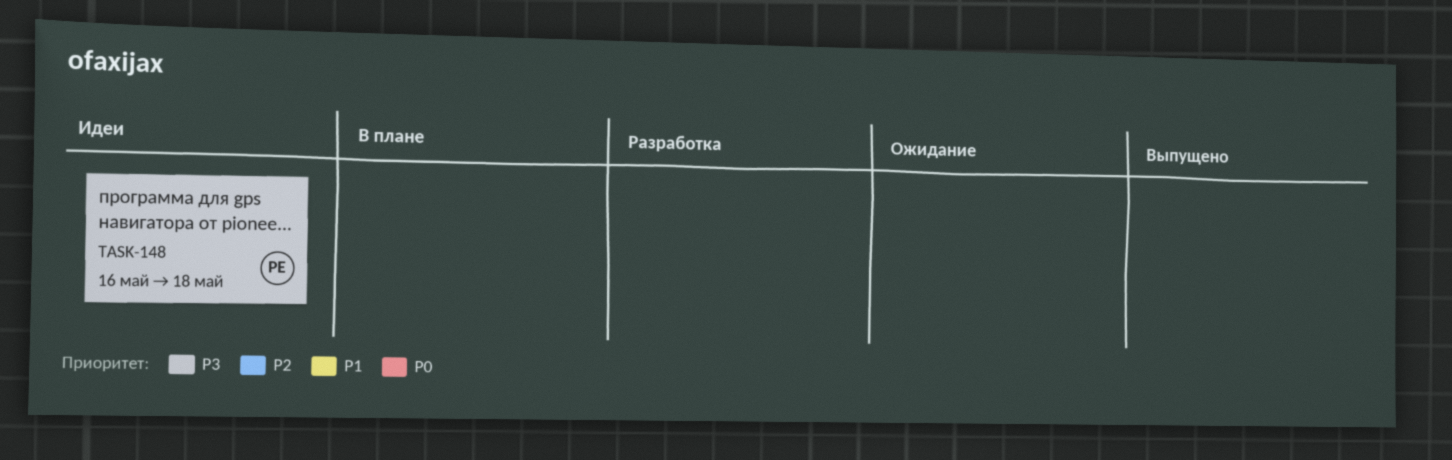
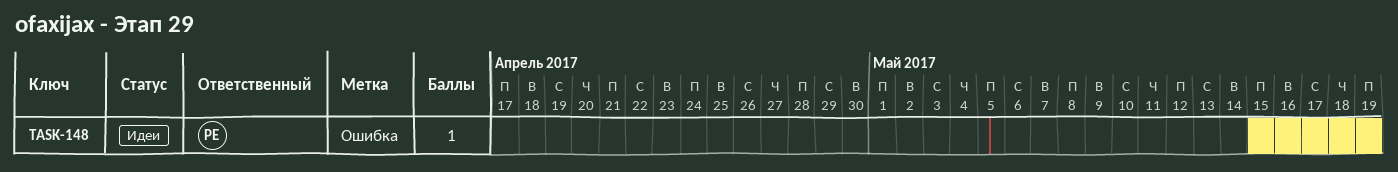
TASK-148, start: May 16 -> May 15
TASK-148, due: May 18 -> May 19

